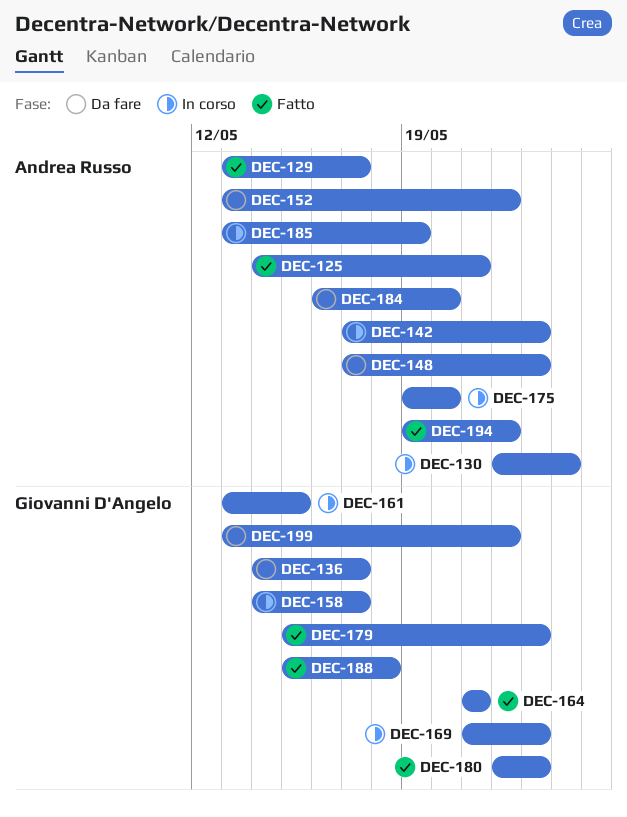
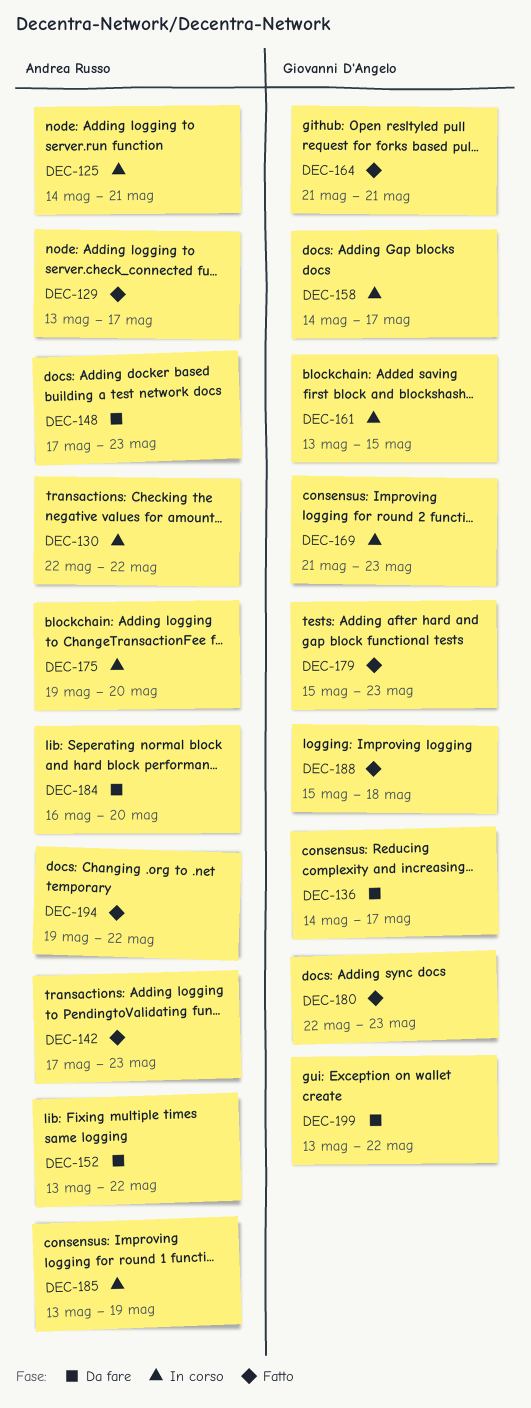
DEC-125, status: Fatto -> In corso
DEC-130, due: May 24 -> May 22
DEC-142, status: In corso -> Fatto

